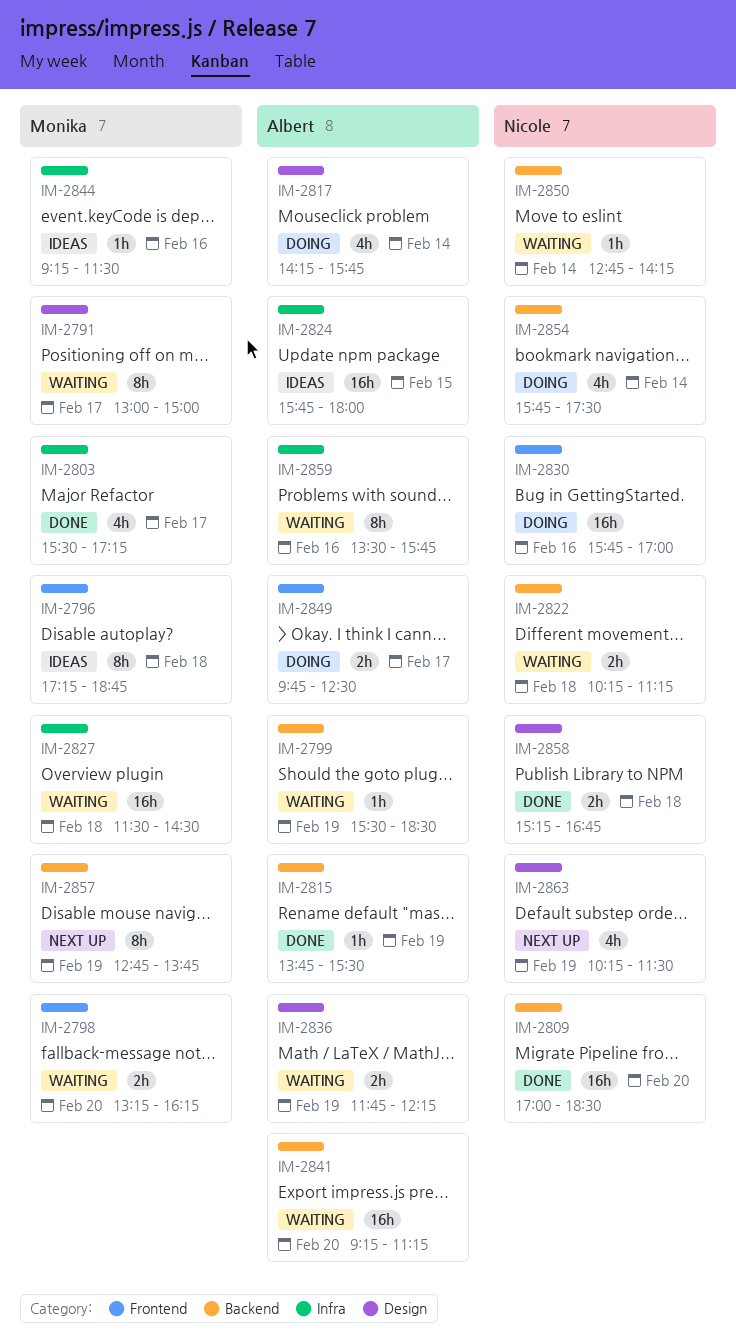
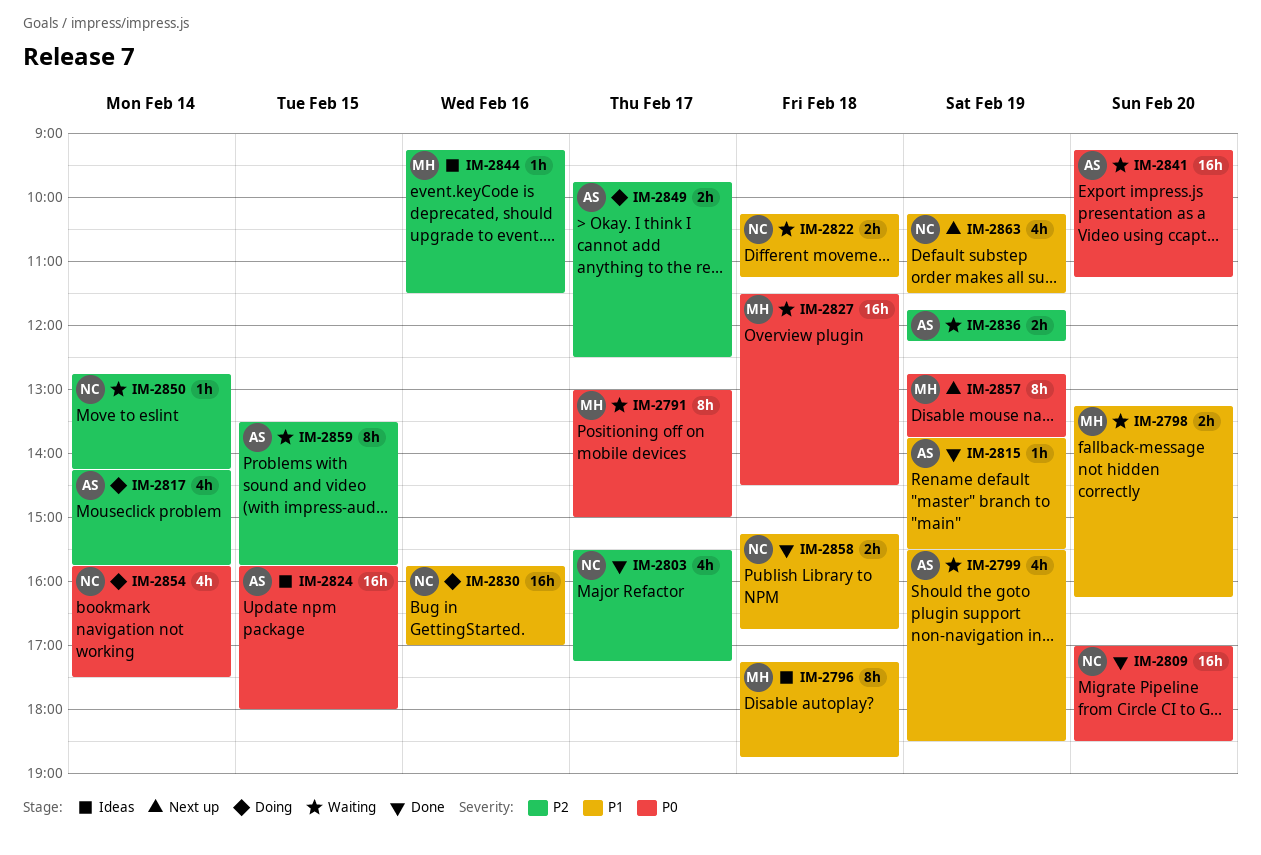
IM-2799, estimate: 1h -> 4h
IM-2803, owner: Monika -> Nicole
IM-2859, day: Feb 16 -> Feb 15

